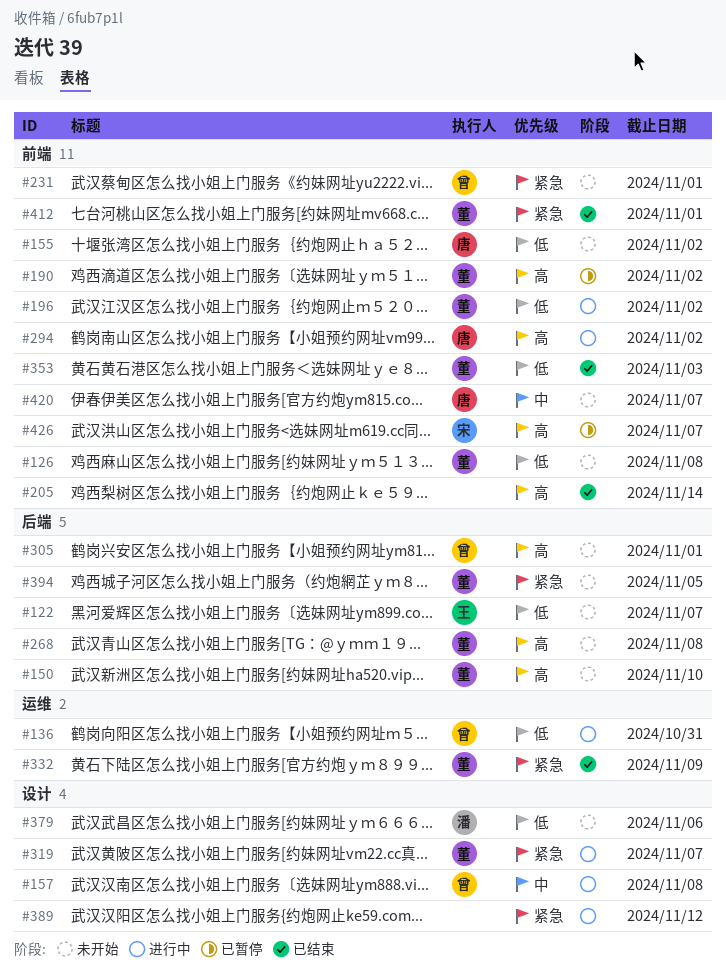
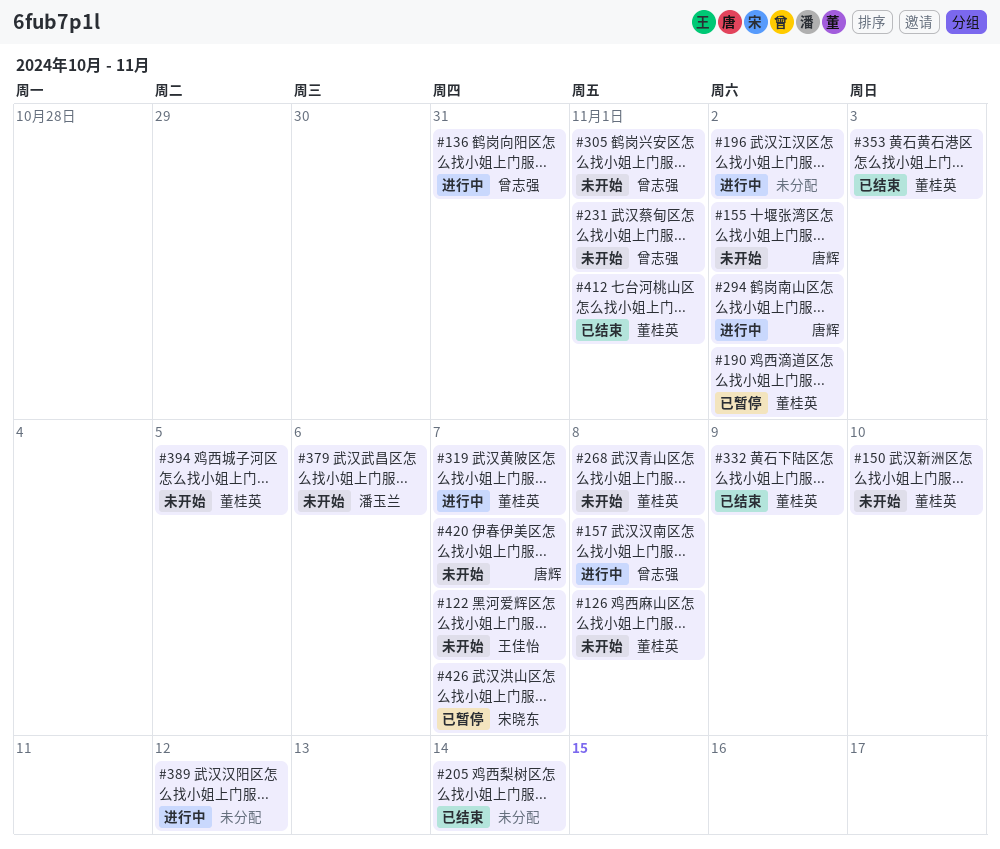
#196, owner: 董桂英 -> none

